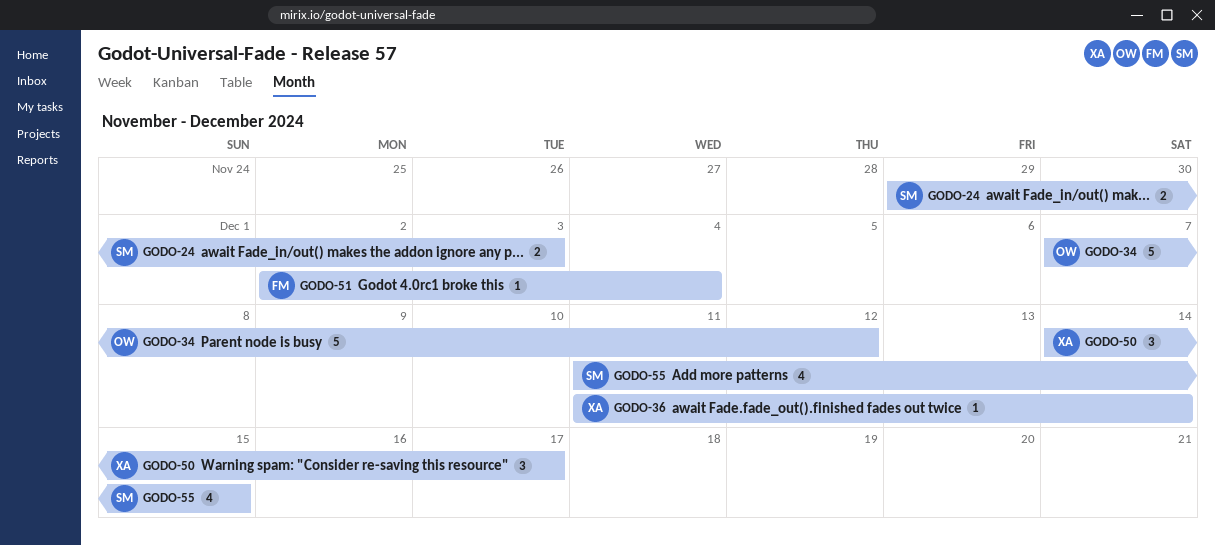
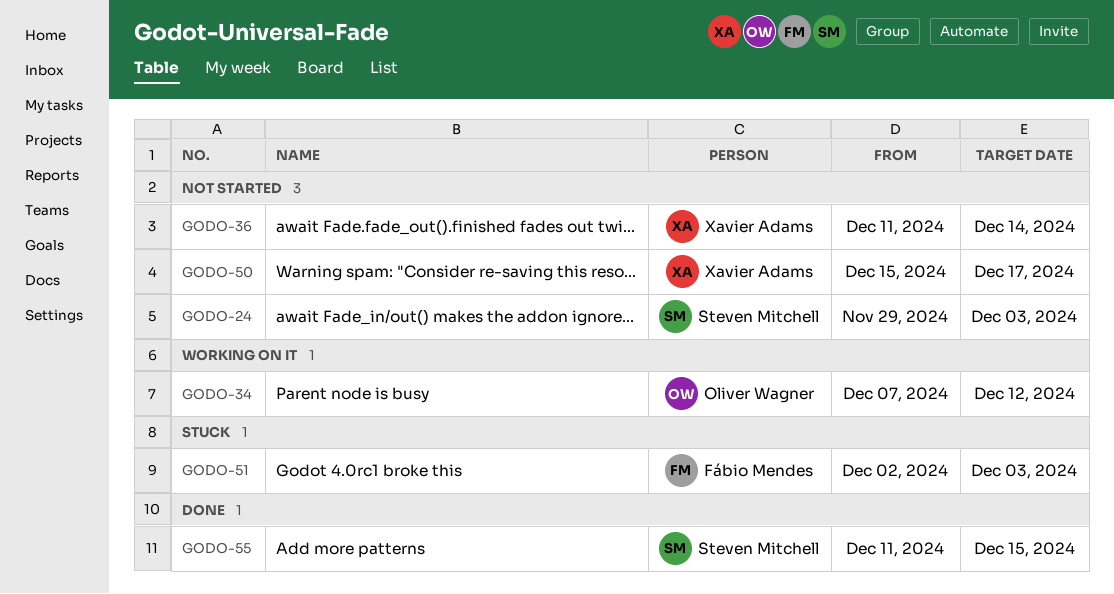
GODO-50, start: Dec 14 -> Dec 15
GODO-51, due: Dec 4 -> Dec 3

